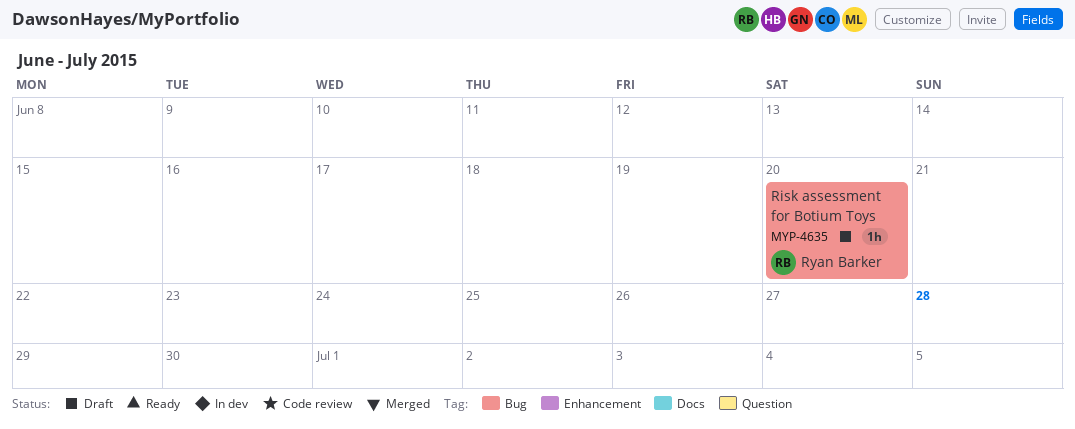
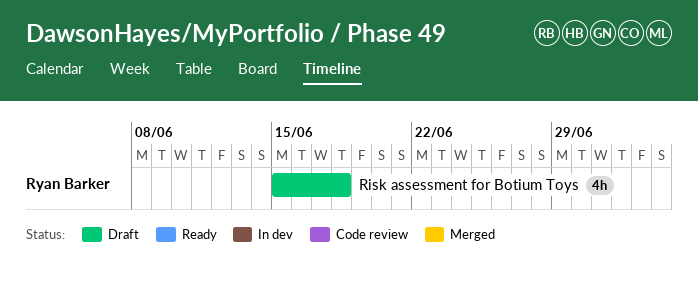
Risk assessment for Botium Toys, estimate: 1h -> 4h
Risk assessment for Botium Toys, due: Jun 20 -> Jun 18

